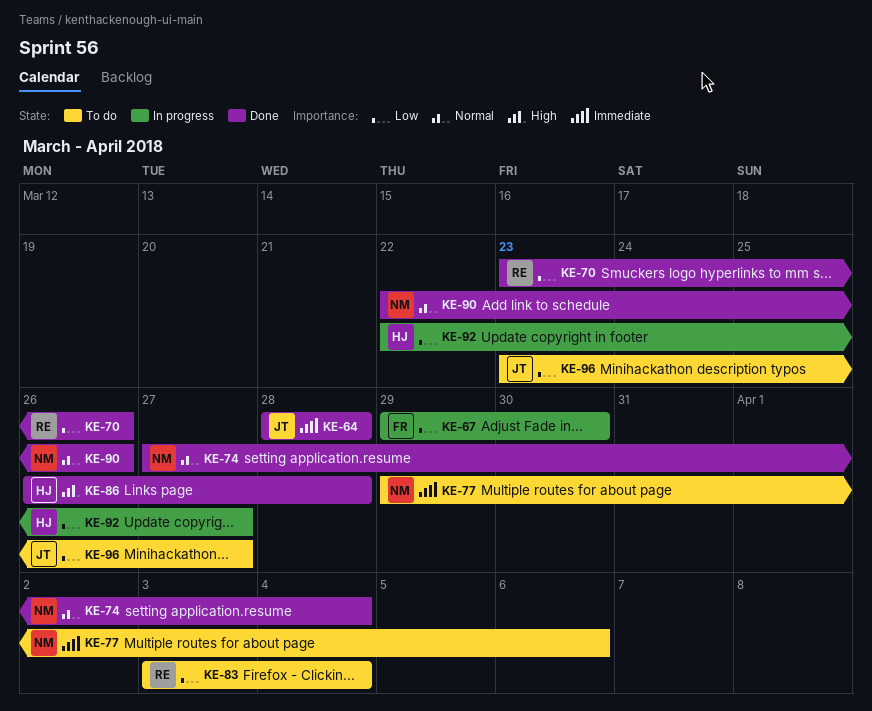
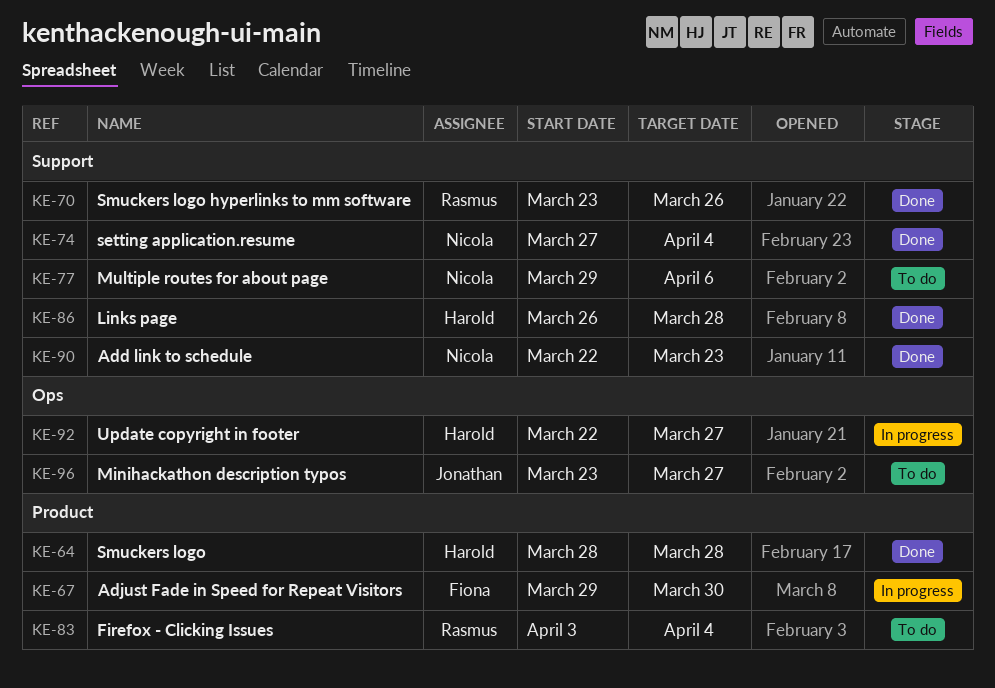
KE-64, owner: Jonathan -> Harold
KE-90, due: Mar 26 -> Mar 23

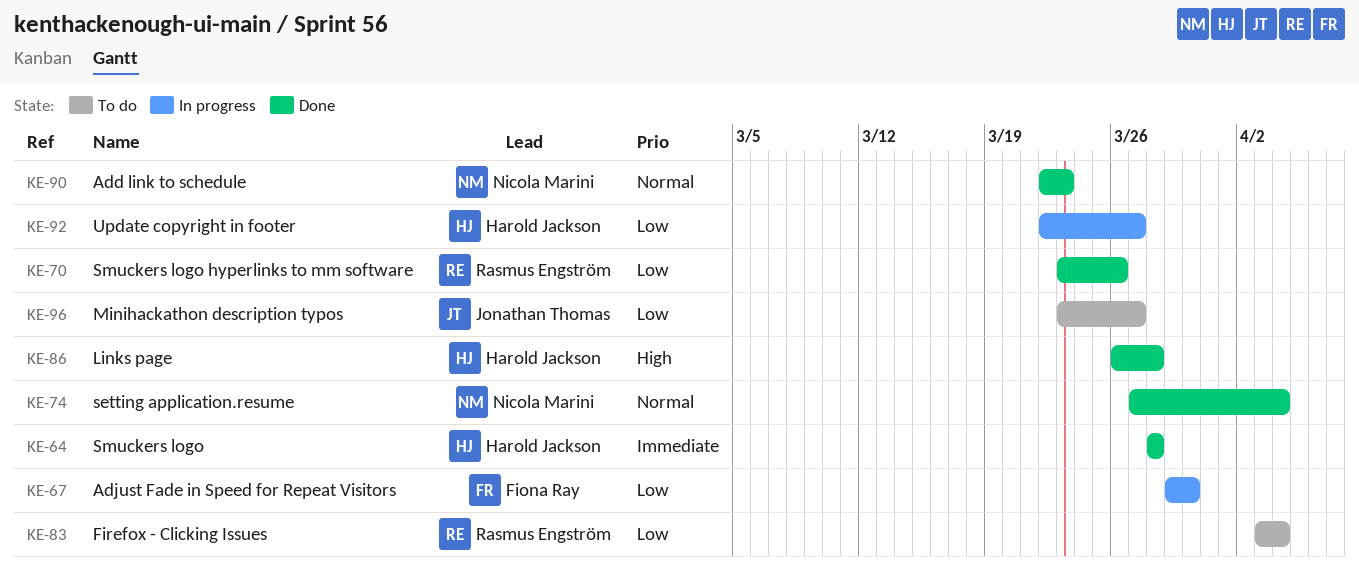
KE-77: present -> none

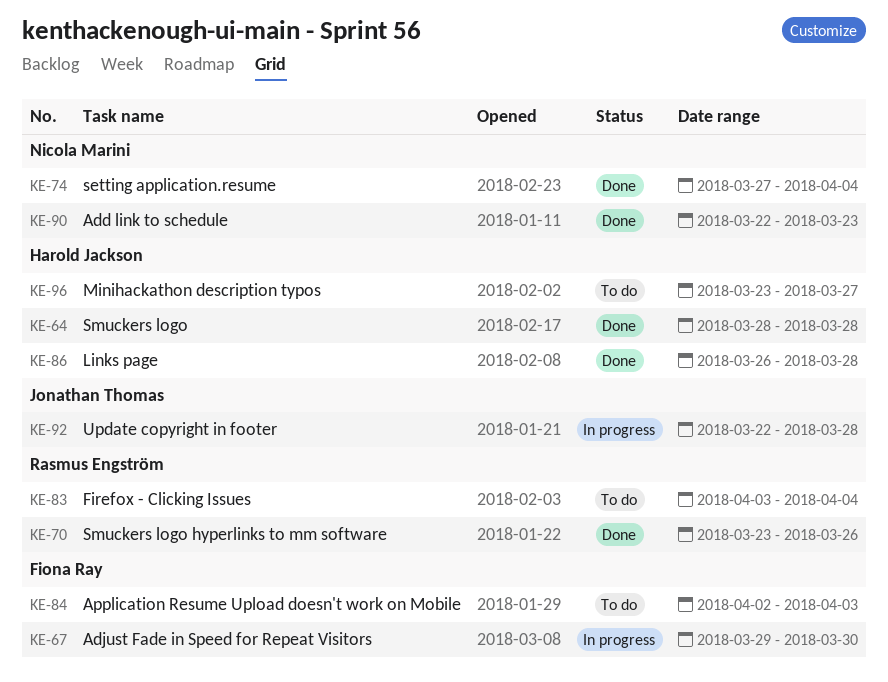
KE-84: none -> present
KE-92, owner: Harold Jackson -> Jonathan Thomas
KE-92, due: Mar 27 -> Mar 28
KE-96, owner: Jonathan Thomas -> Harold Jackson

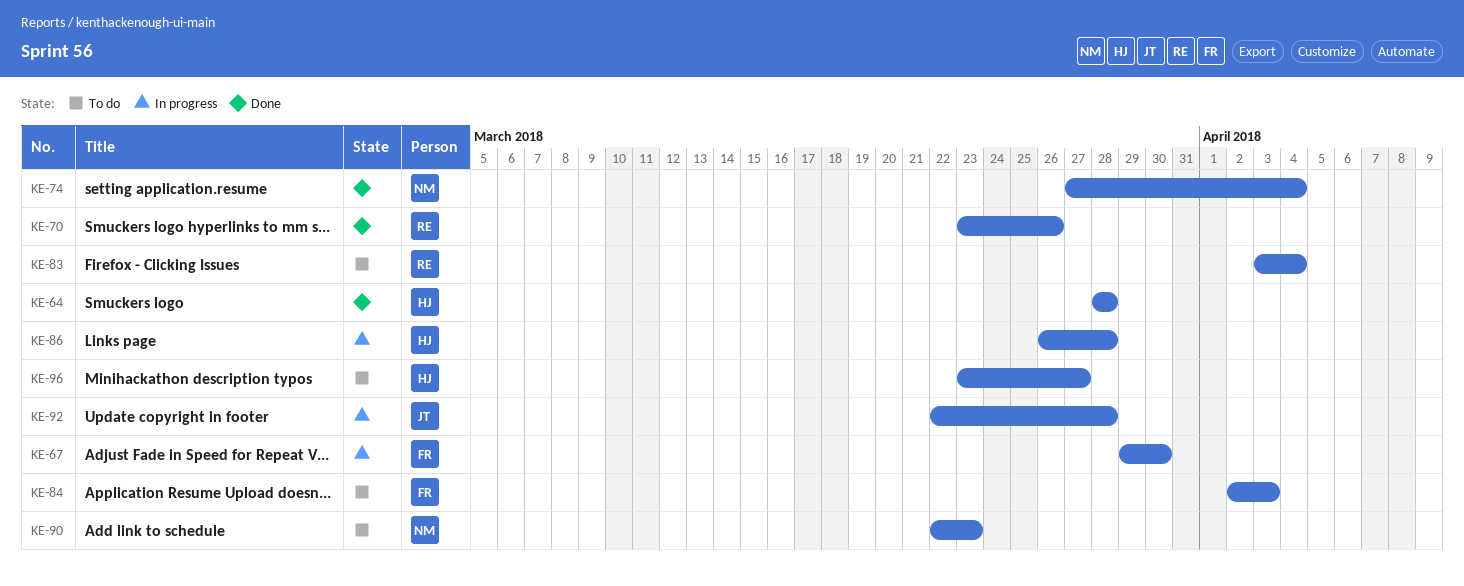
KE-86, status: Done -> In progress
KE-90, status: Done -> To do

